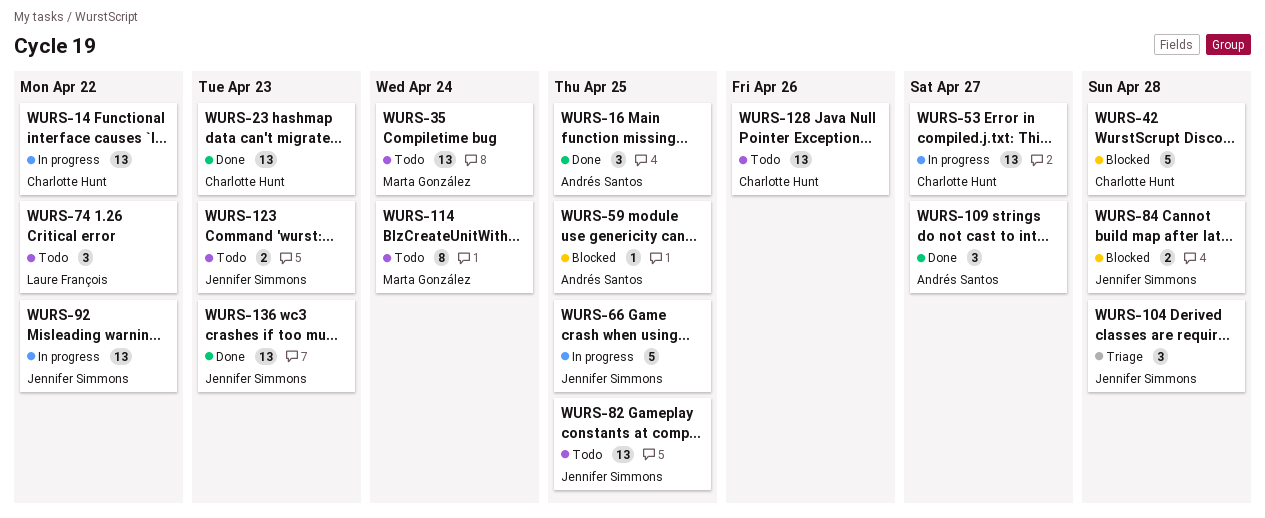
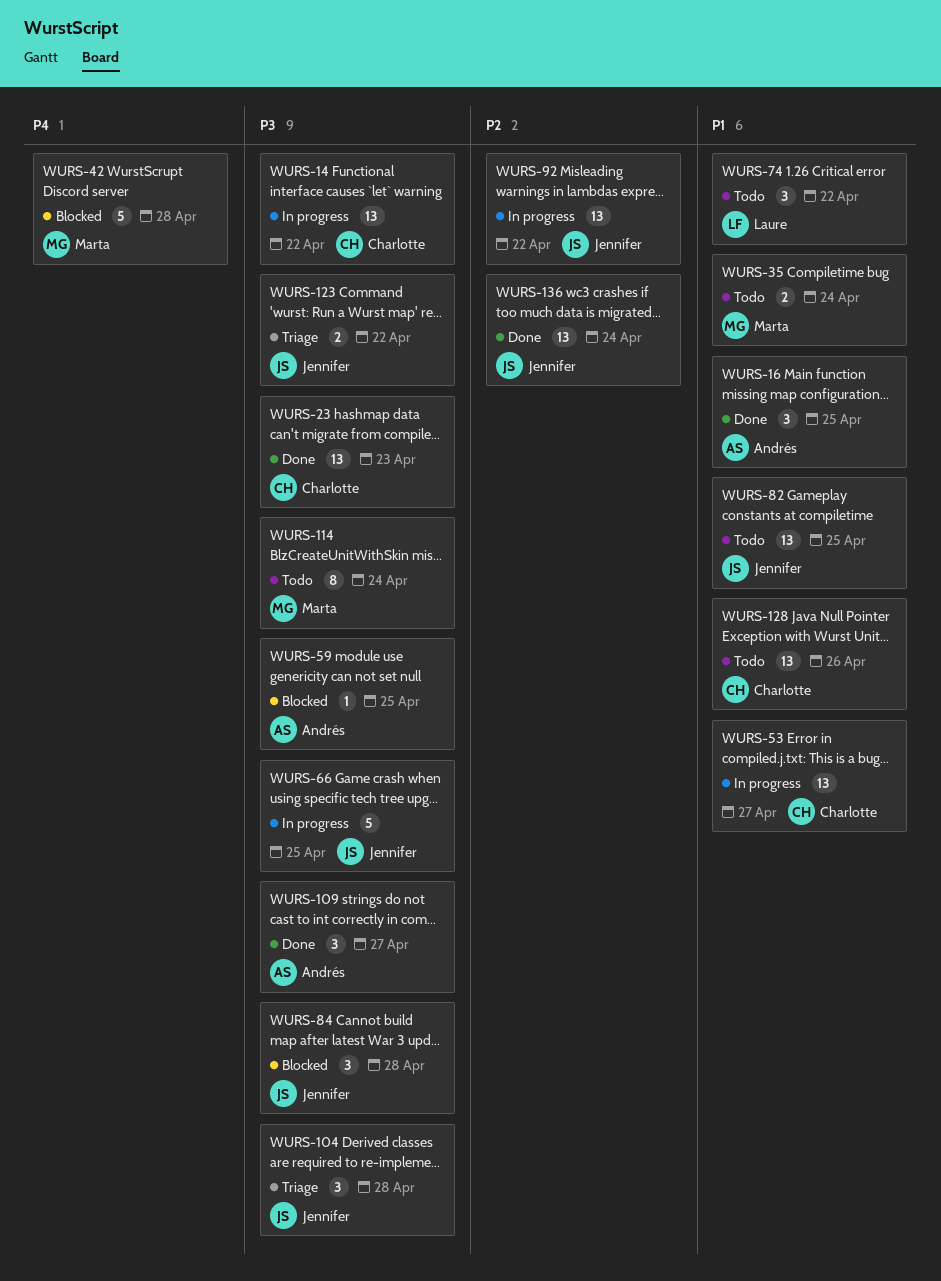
WURS-35, estimate: 13 -> 2
WURS-42, owner: Charlotte Hunt -> Marta González
WURS-84, estimate: 2 -> 3
WURS-123, status: Todo -> Triage
WURS-123, due: Apr 23 -> Apr 22
WURS-136, due: Apr 23 -> Apr 24

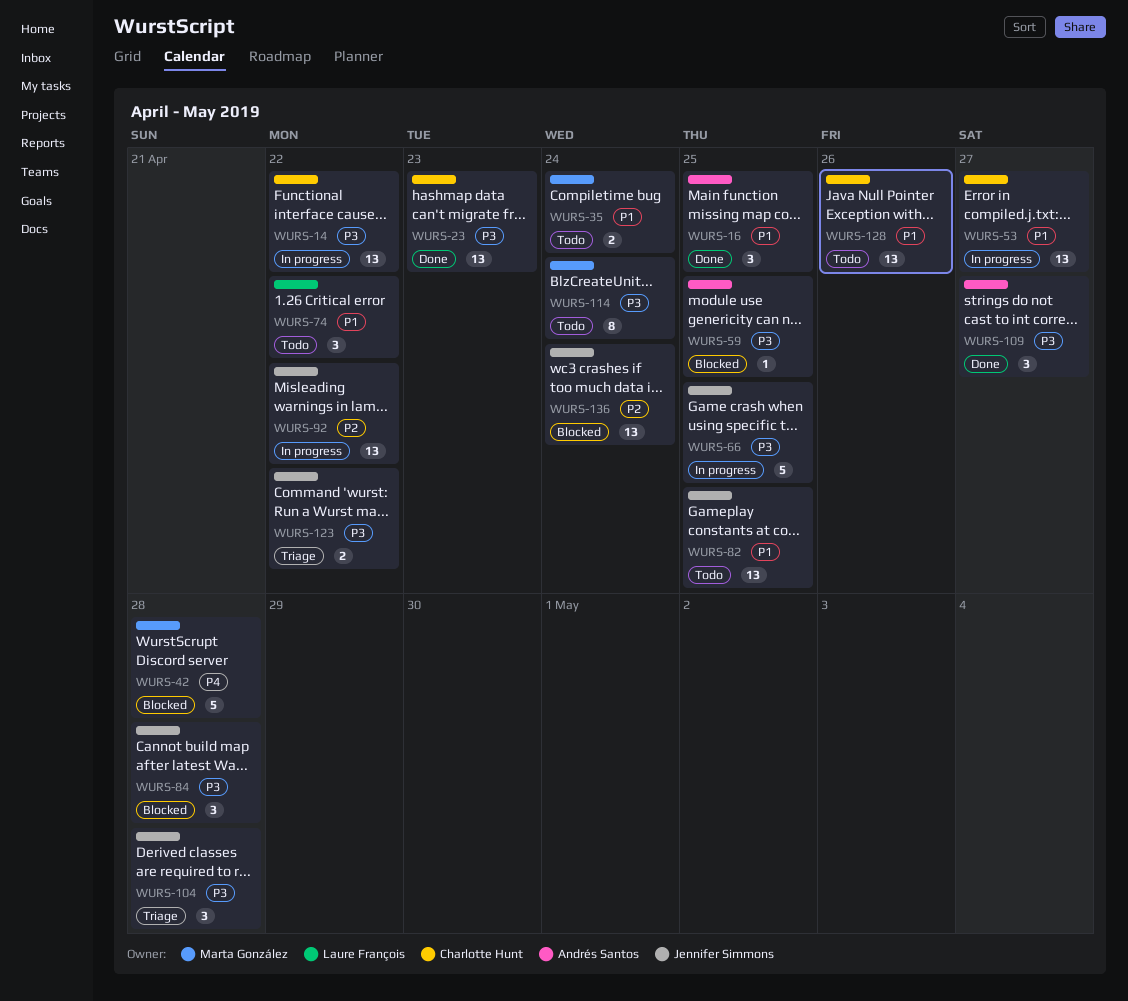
WURS-136, status: Done -> Blocked

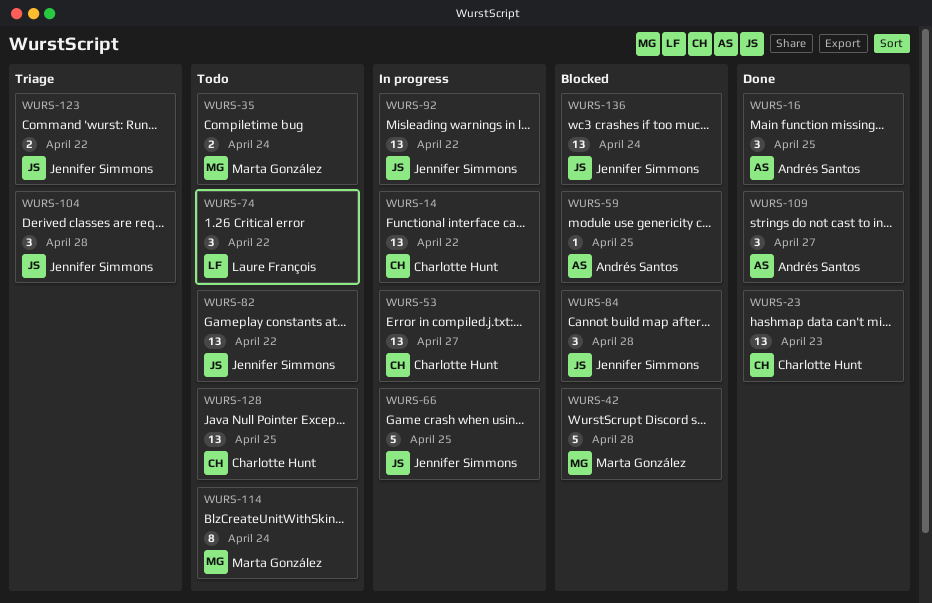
WURS-82, due: Apr 25 -> Apr 22
WURS-128, due: Apr 26 -> Apr 25

